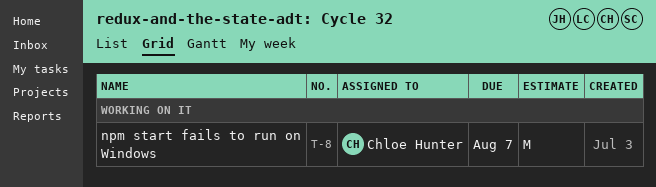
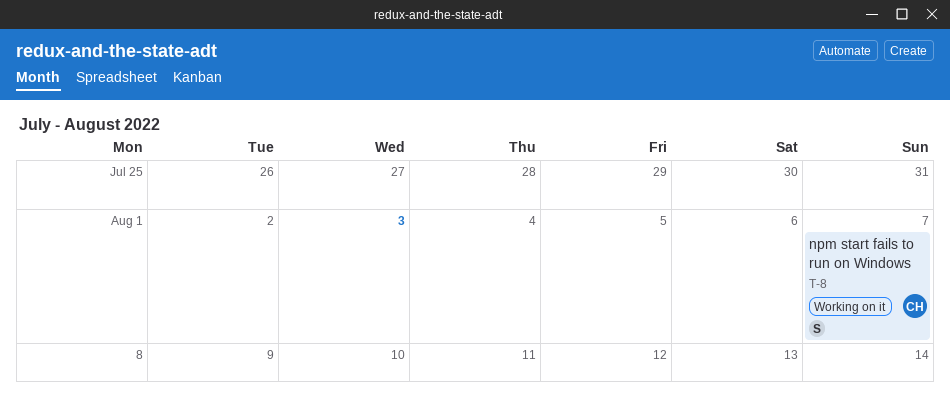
T-8, estimate: M -> S

